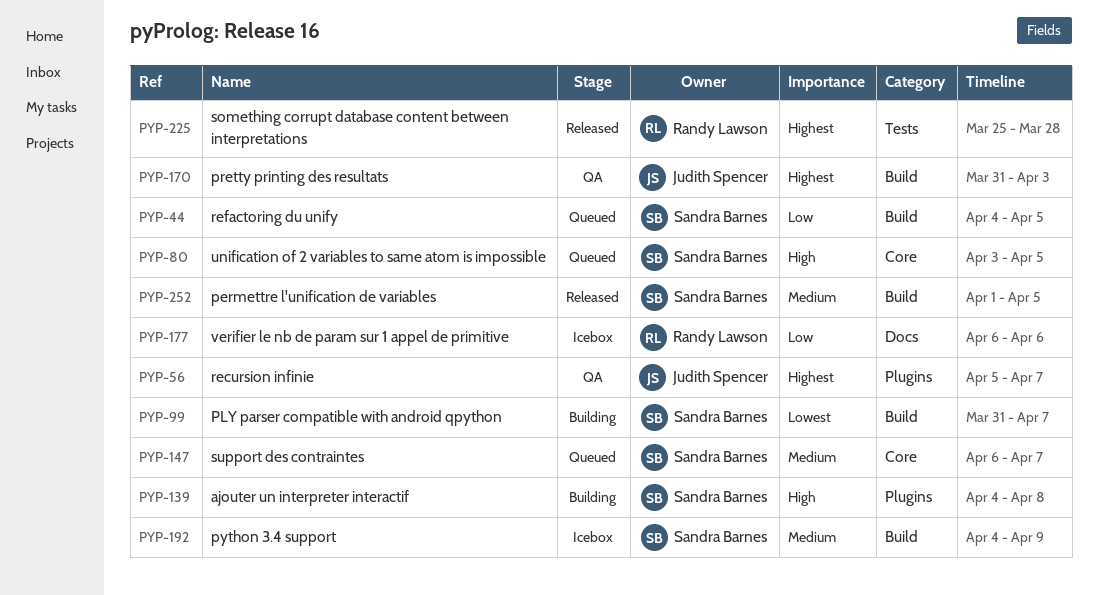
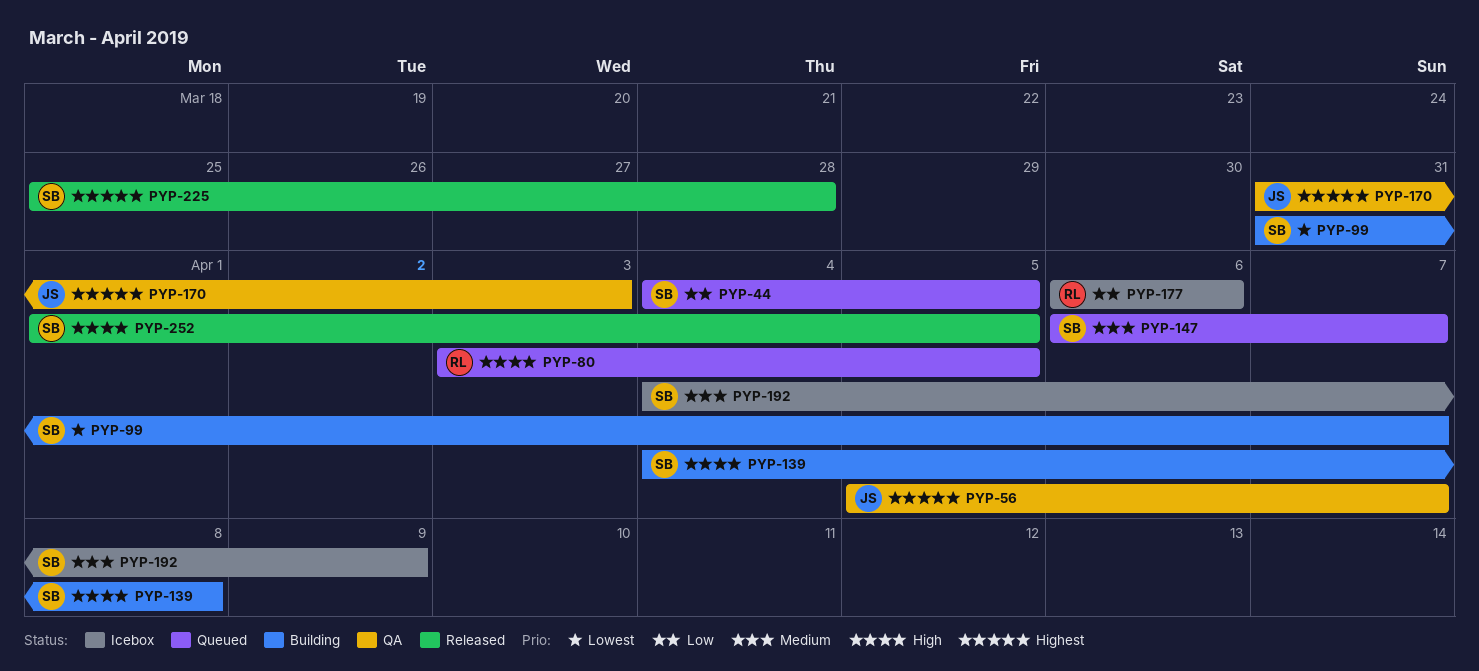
PYP-80, owner: Sandra Barnes -> Randy Lawson
PYP-225, owner: Randy Lawson -> Sandra Barnes
PYP-252, priority: Medium -> High

